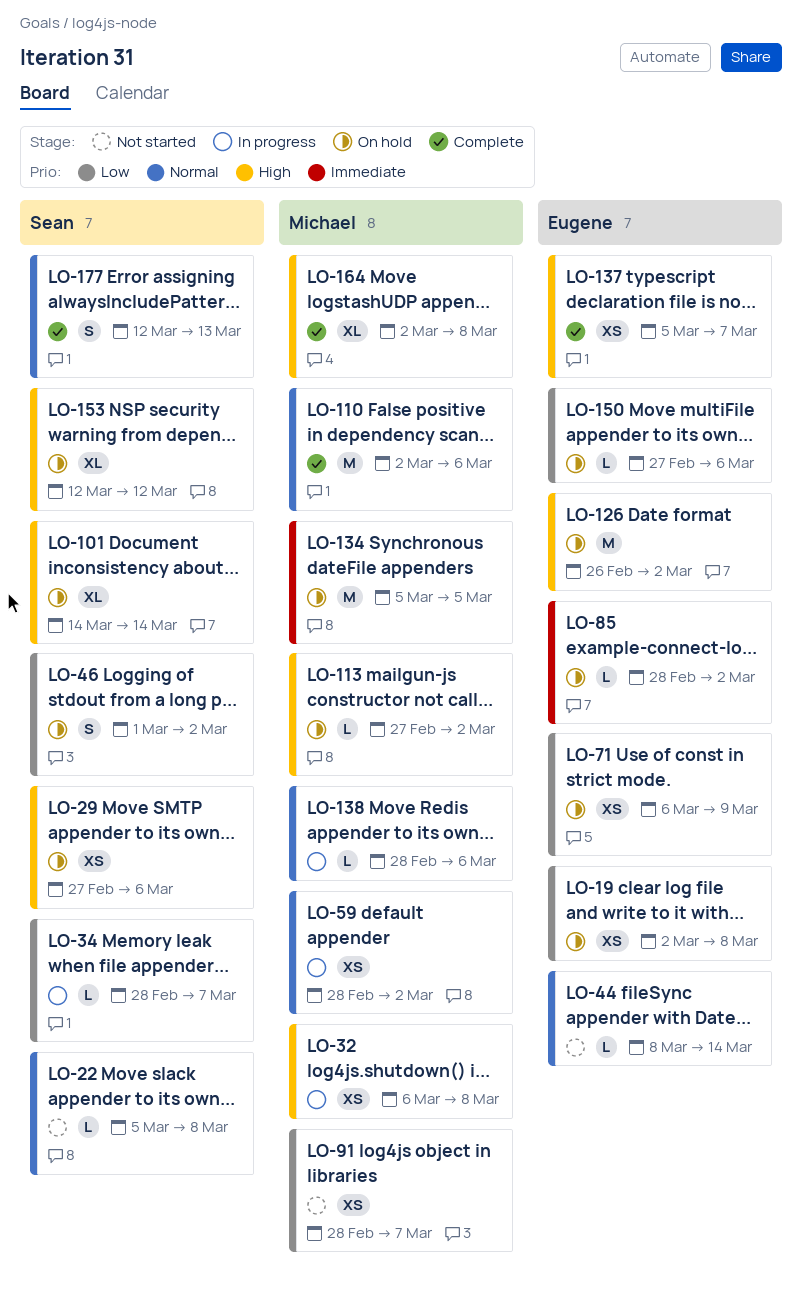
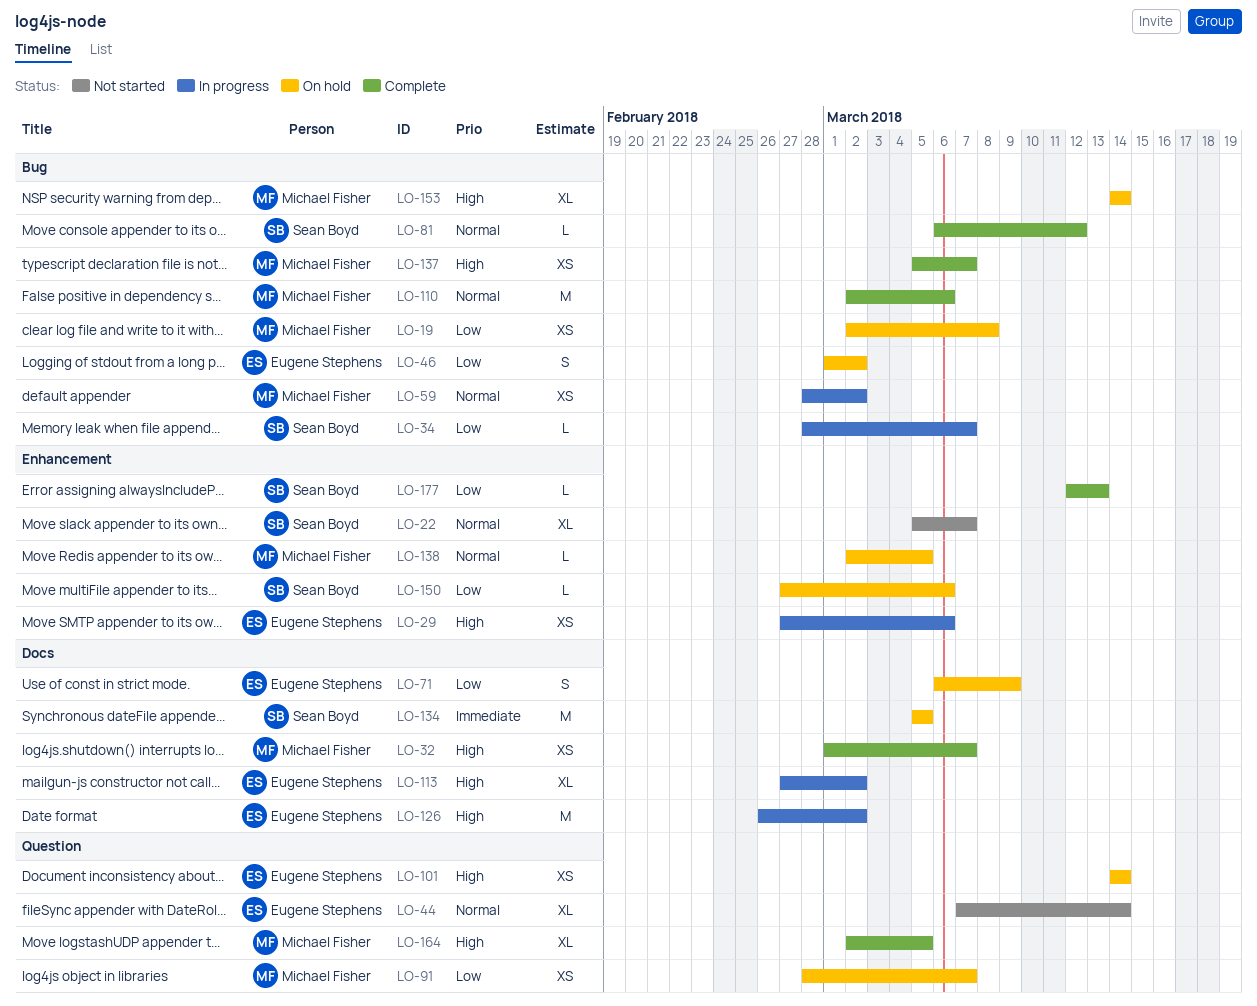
LO-19, owner: Eugene Stephens -> Michael Fisher
LO-22, estimate: L -> XL
LO-22, due: Mar 8 -> Mar 7
LO-29, status: On hold -> In progress
LO-29, owner: Sean Boyd -> Eugene Stephens
LO-32, status: In progress -> Complete
LO-32, start: Mar 6 -> Mar 1
LO-32, due: Mar 8 -> Mar 7
LO-44, estimate: L -> XL
LO-44, start: Mar 8 -> Mar 7
LO-46, owner: Sean Boyd -> Eugene Stephens
LO-71, estimate: XS -> S
LO-81: none -> present
LO-85: present -> none
LO-91, status: Not started -> On hold
LO-101, owner: Sean Boyd -> Eugene Stephens
LO-101, estimate: XL -> XS
LO-113, status: On hold -> In progress
LO-113, owner: Michael Fisher -> Eugene Stephens
LO-113, estimate: L -> XL
LO-126, status: On hold -> In progress
LO-134, owner: Michael Fisher -> Sean Boyd
LO-137, owner: Eugene Stephens -> Michael Fisher
LO-138, status: In progress -> On hold
LO-138, start: Feb 28 -> Mar 2
LO-138, due: Mar 6 -> Mar 5
LO-150, owner: Eugene Stephens -> Sean Boyd
LO-153, owner: Sean Boyd -> Michael Fisher
LO-153, start: Mar 12 -> Mar 14
LO-153, due: Mar 12 -> Mar 14
LO-164, due: Mar 8 -> Mar 5
LO-177, priority: Normal -> Low
LO-177, estimate: S -> L

